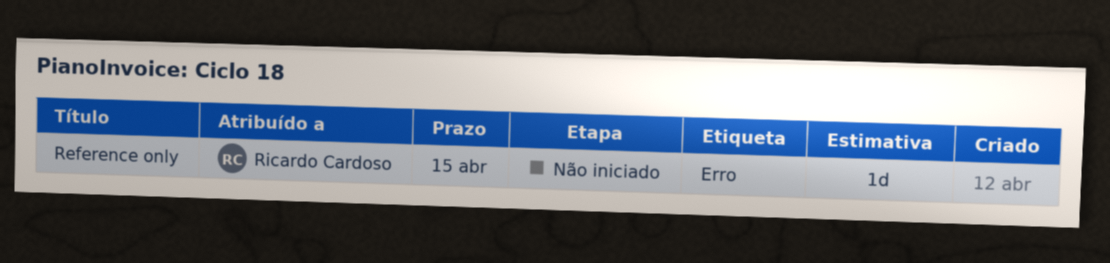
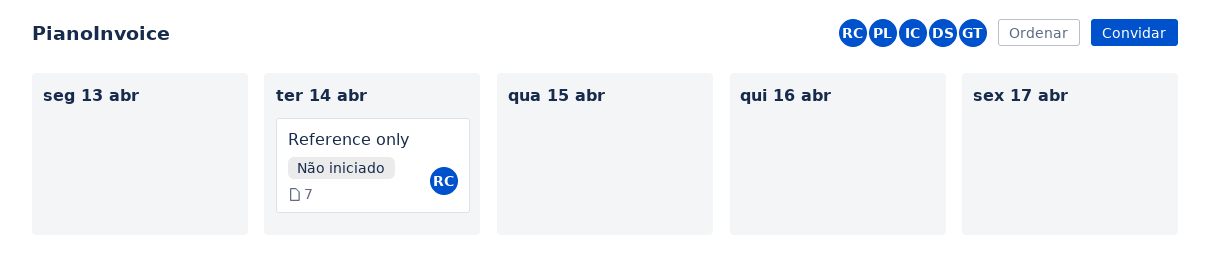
Reference only, due: Apr 15 -> Apr 14

